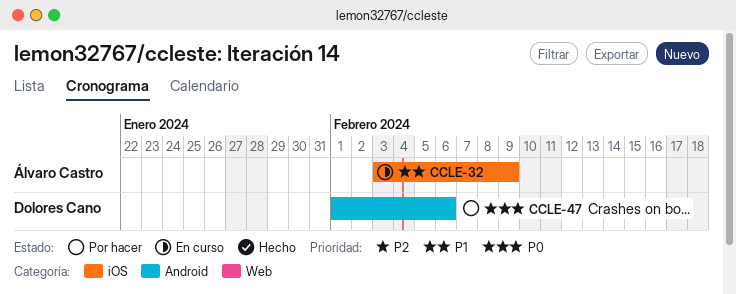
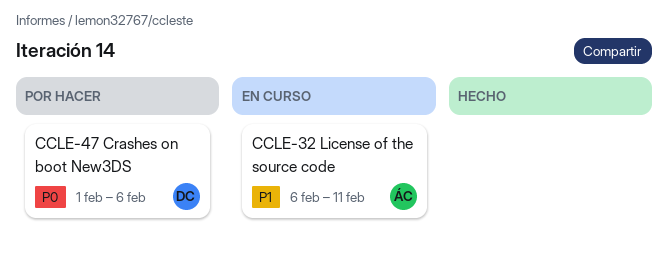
CCLE-32, start: Feb 3 -> Feb 6
CCLE-32, due: Feb 9 -> Feb 11

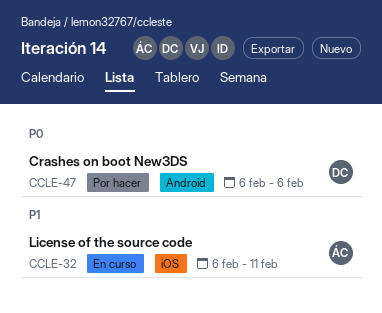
CCLE-47, start: Feb 1 -> Feb 6

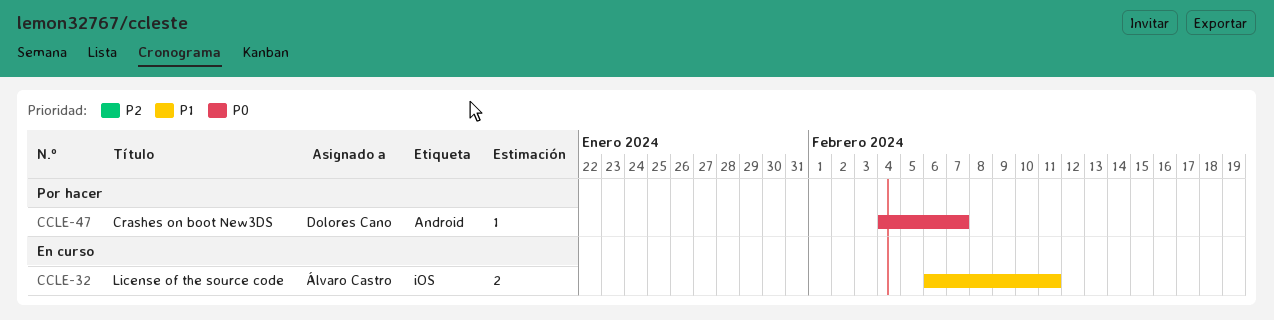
CCLE-47, start: Feb 6 -> Feb 4
CCLE-47, due: Feb 6 -> Feb 7

